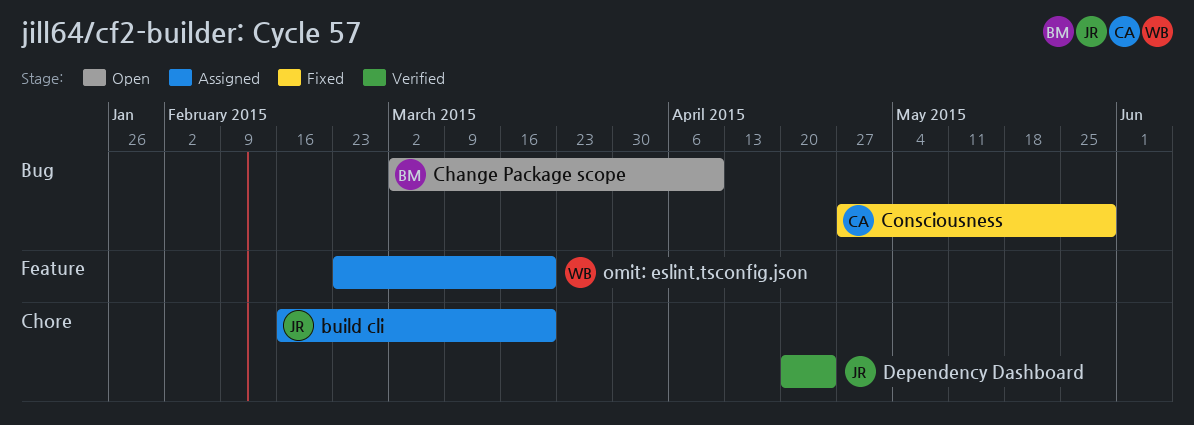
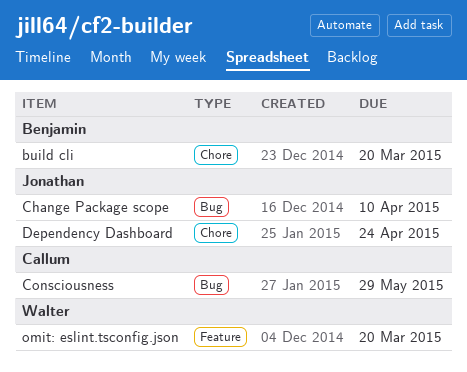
build cli, owner: Jonathan -> Benjamin
Change Package scope, owner: Benjamin -> Jonathan

